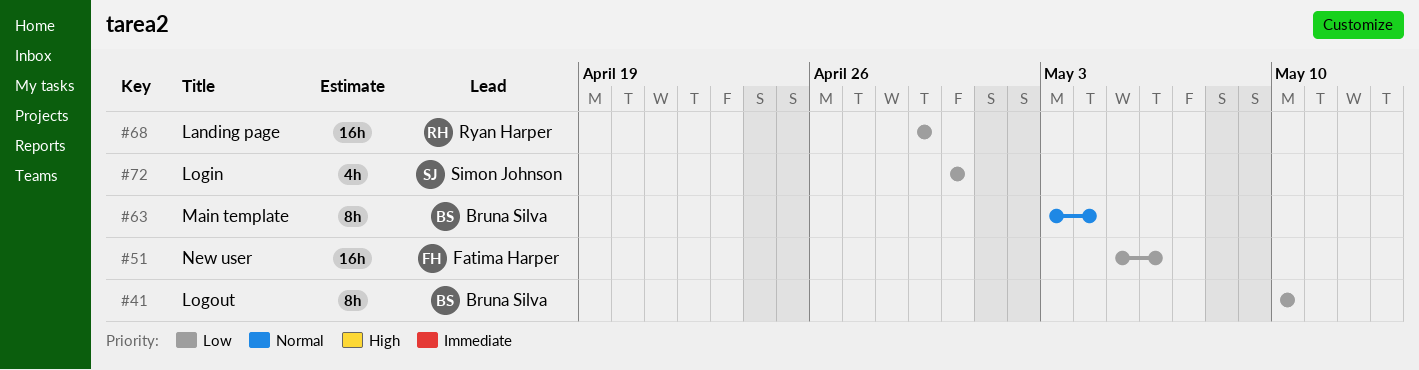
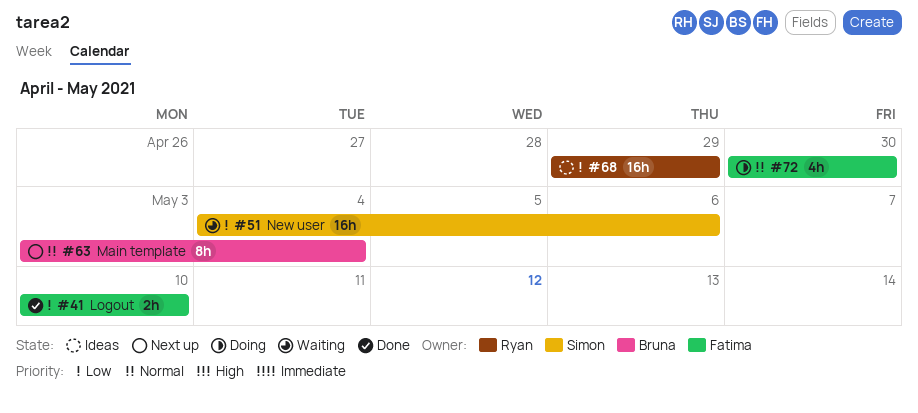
#41, owner: Bruna Silva -> Fatima Harper
#41, estimate: 8h -> 2h
#51, owner: Fatima Harper -> Simon Johnson
#51, start: May 5 -> May 4
#72, owner: Simon Johnson -> Fatima Harper
#72, priority: Low -> Normal

